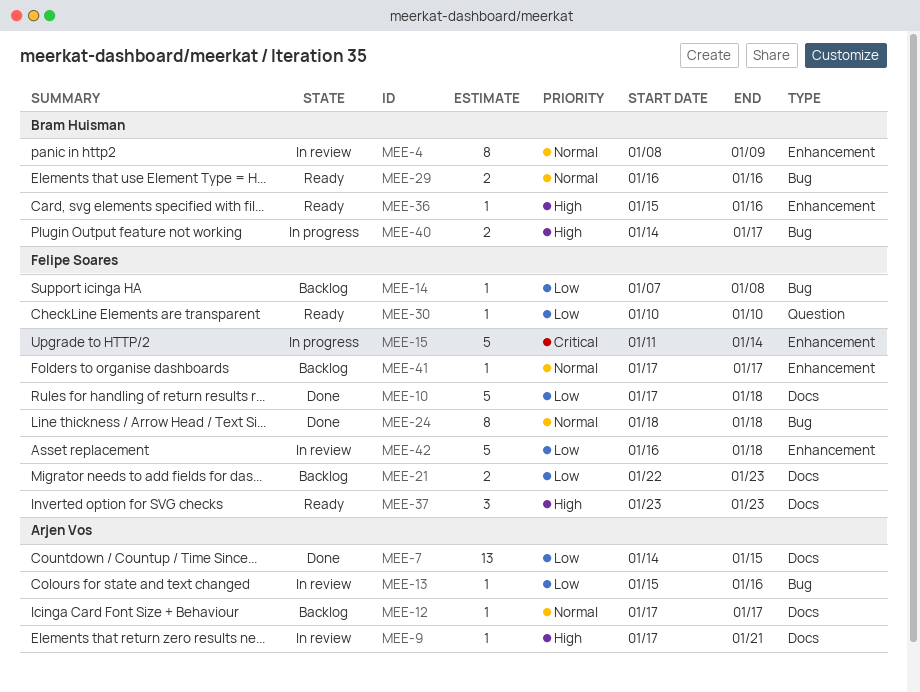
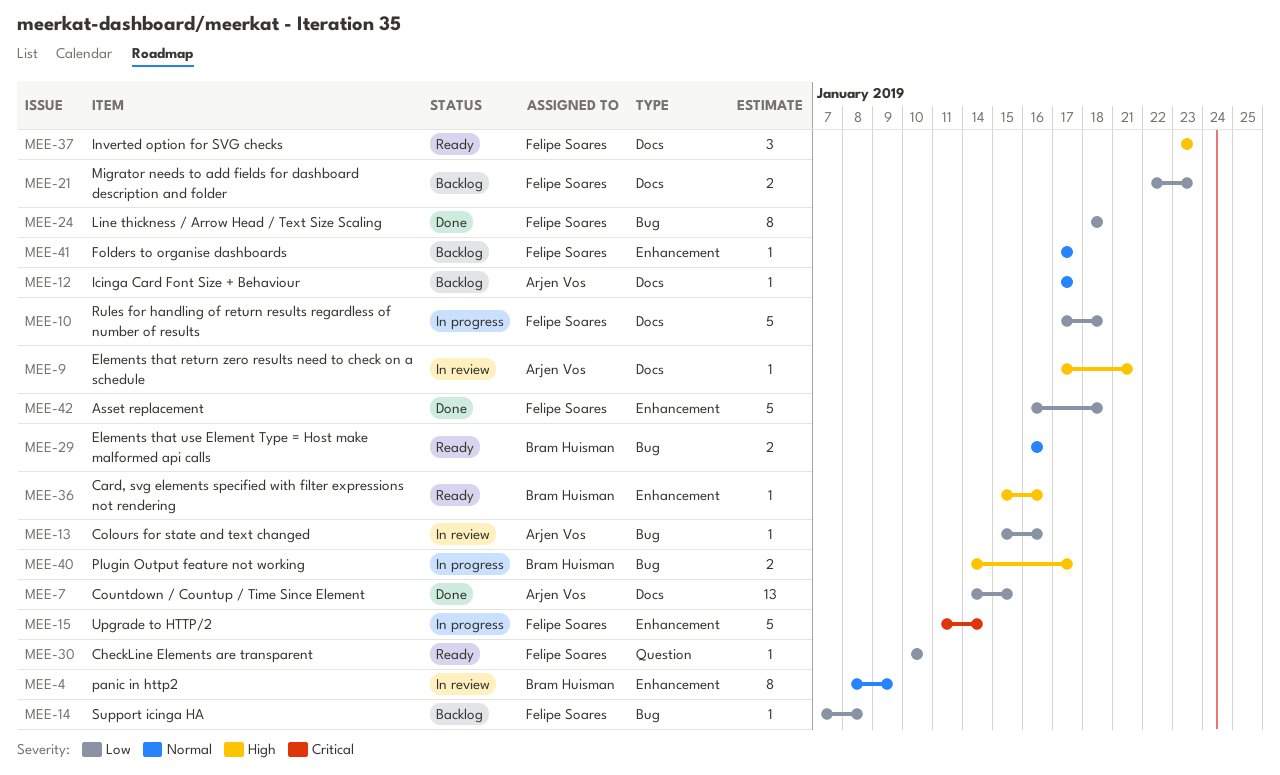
MEE-10, status: Done -> In progress
MEE-24, priority: Normal -> Low
MEE-42, status: In review -> Done

